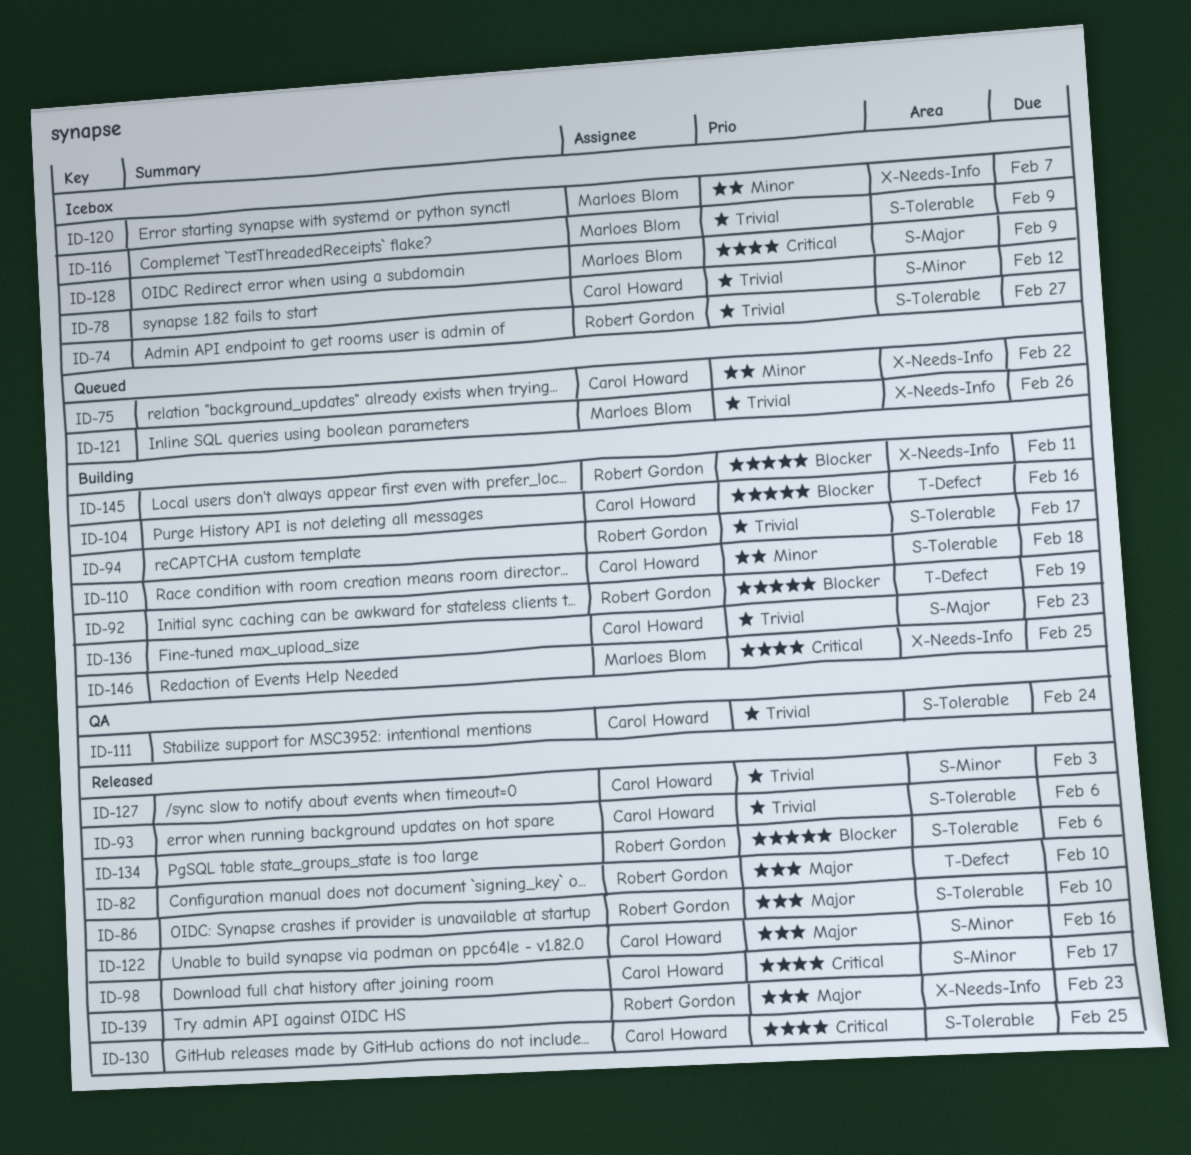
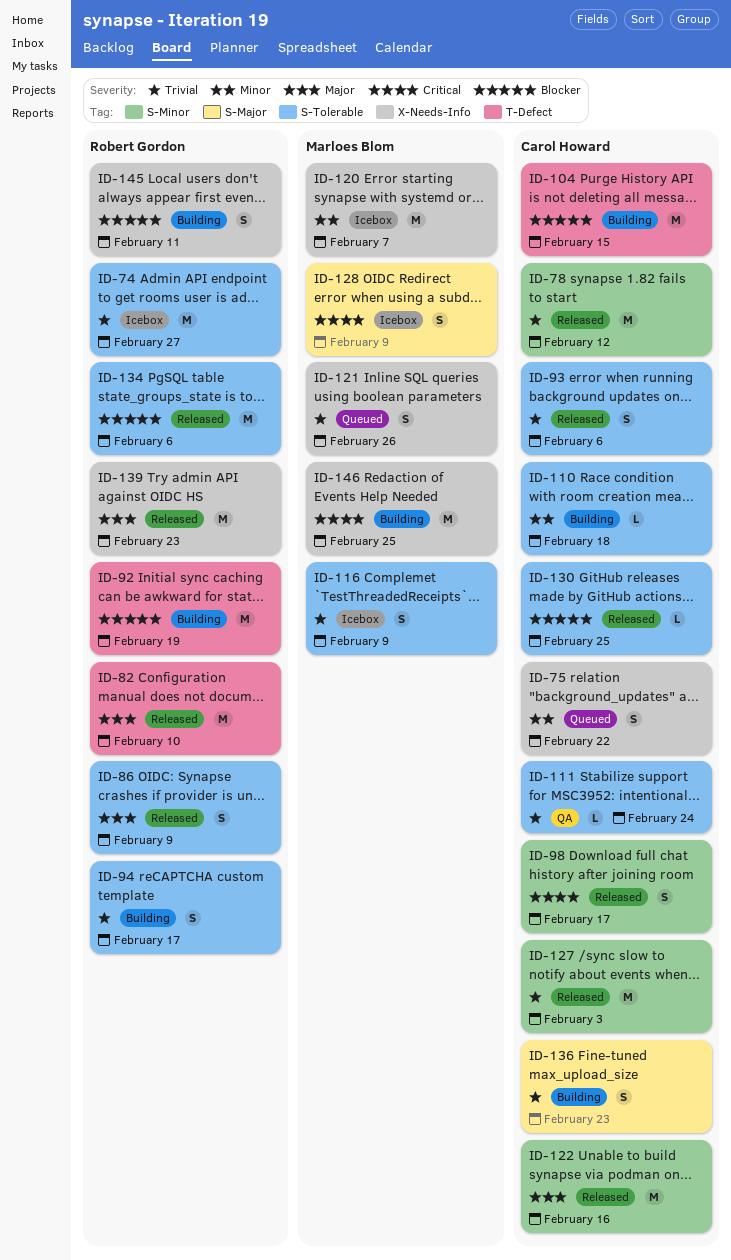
ID-78, status: Icebox -> Released
ID-86, due: Feb 10 -> Feb 9
ID-104, due: Feb 16 -> Feb 15
ID-130, priority: Critical -> Blocker

